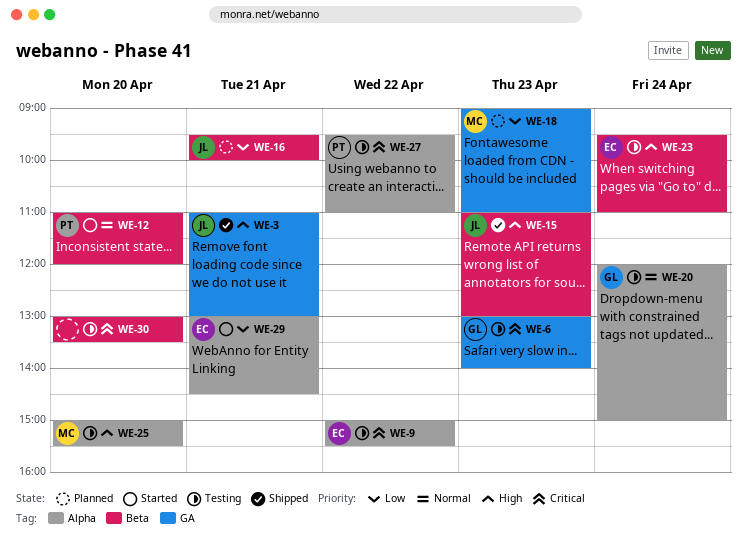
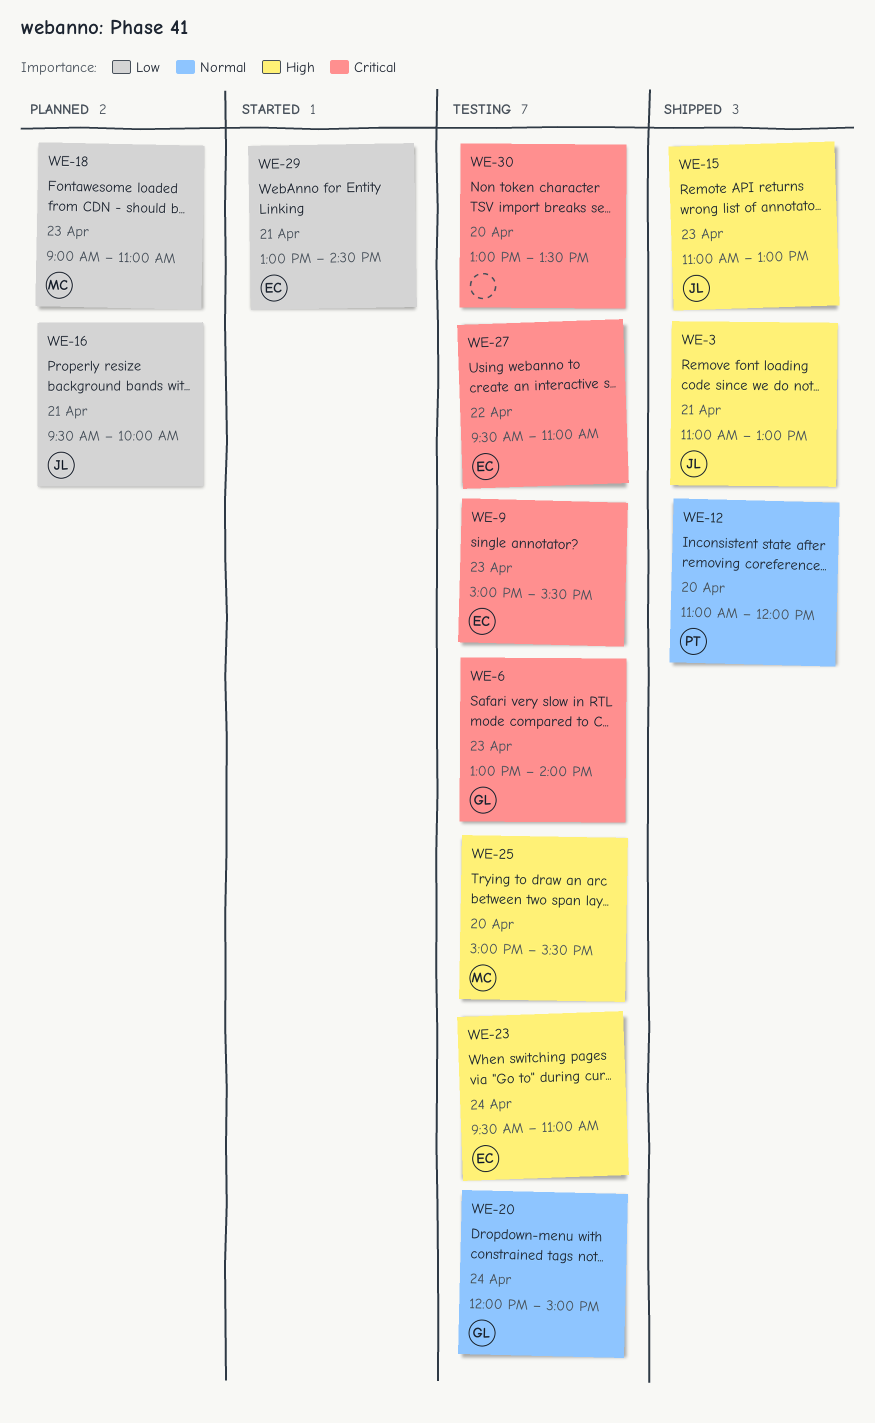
WE-9, day: Apr 22 -> Apr 23
WE-12, status: Started -> Shipped
WE-27, owner: PT -> EC

